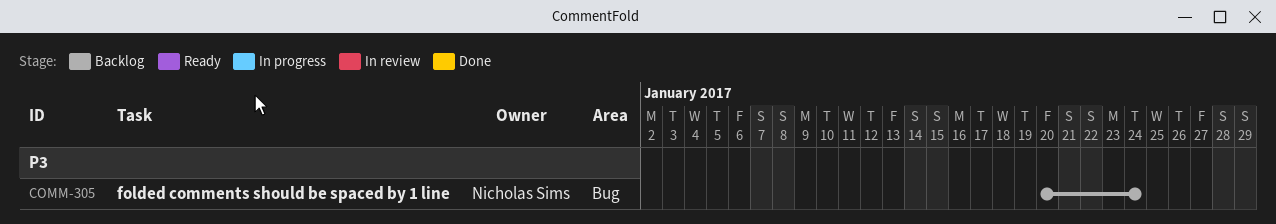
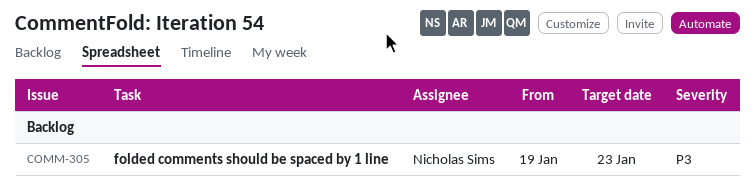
COMM-305, start: Jan 20 -> Jan 19
COMM-305, due: Jan 24 -> Jan 23

